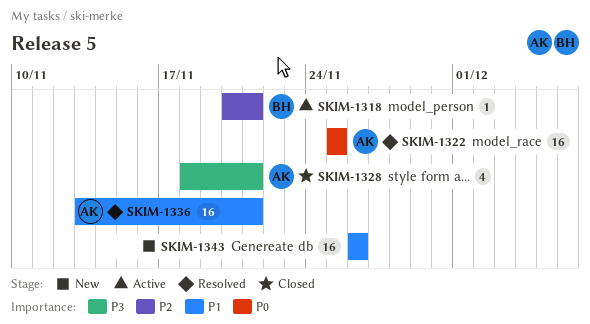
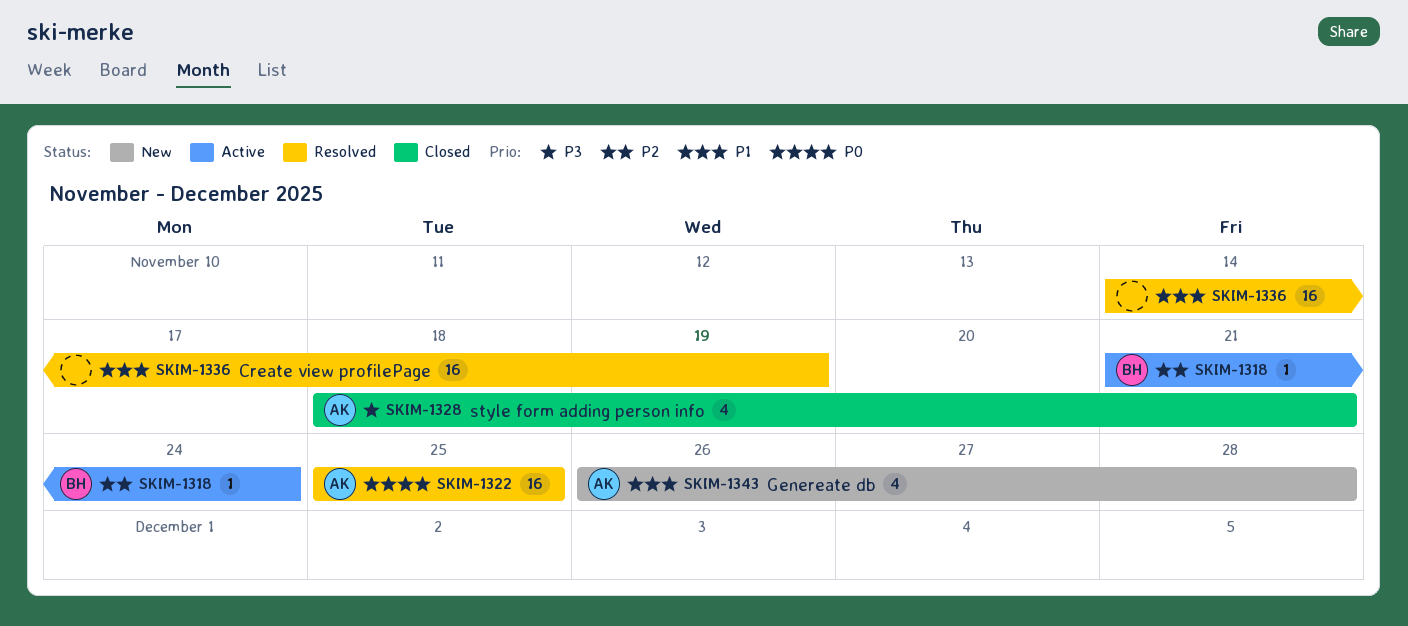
SKIM-1318, start: Nov 20 -> Nov 21
SKIM-1318, due: Nov 21 -> Nov 24
SKIM-1336, owner: AK -> none
SKIM-1336, start: Nov 13 -> Nov 14
SKIM-1336, due: Nov 21 -> Nov 19
SKIM-1343, owner: none -> AK
SKIM-1343, estimate: 16 -> 4
SKIM-1343, due: Nov 26 -> Nov 28

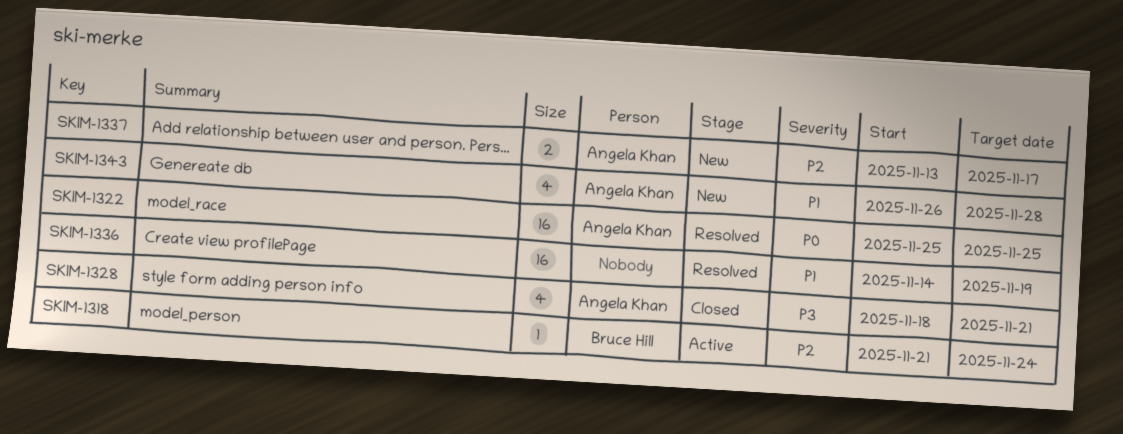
SKIM-1337: none -> present

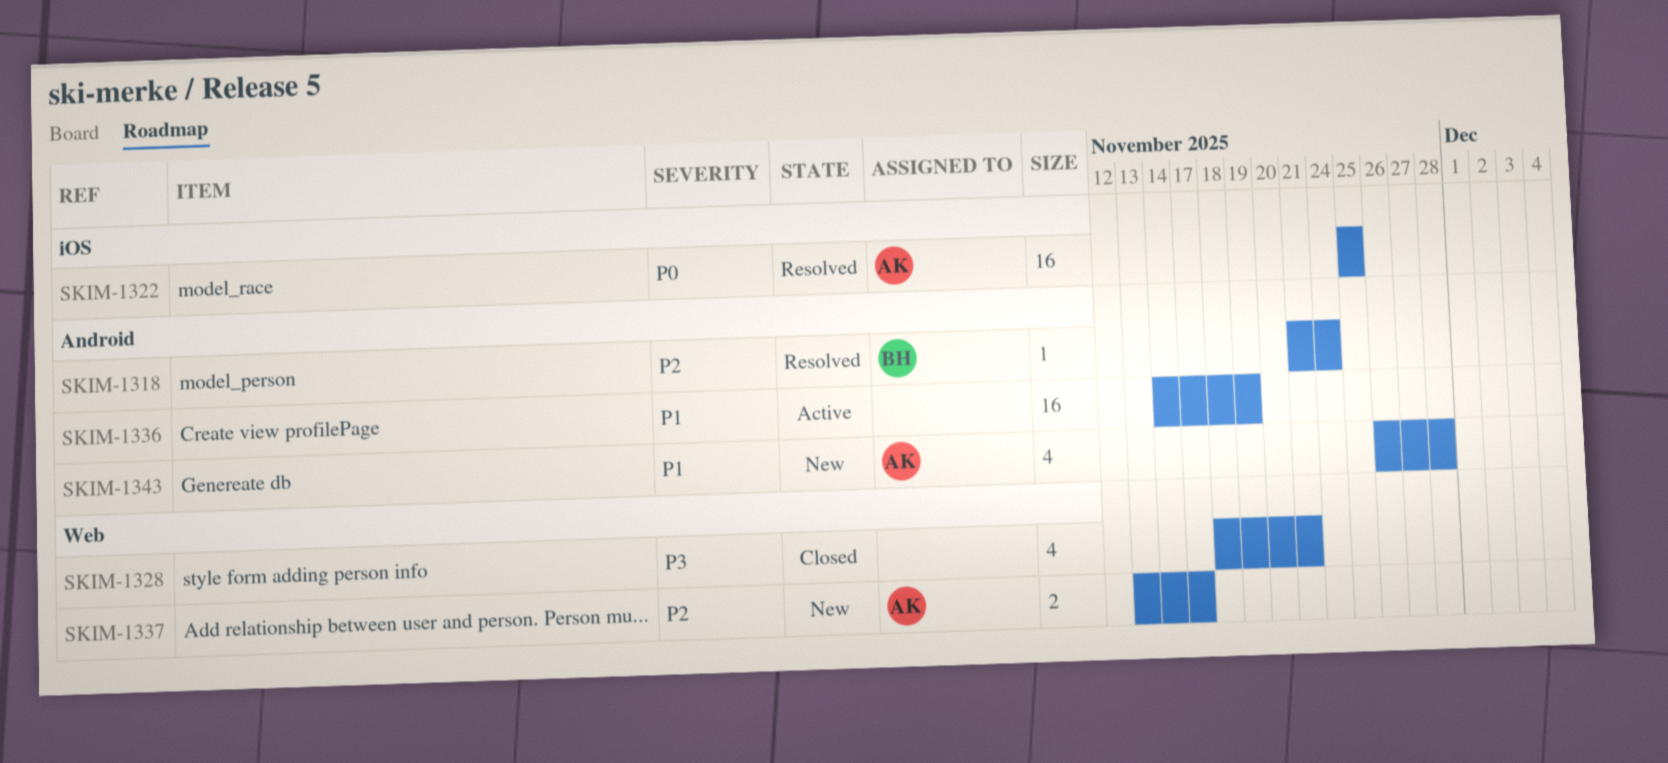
SKIM-1318, status: Active -> Resolved
SKIM-1328, owner: Angela Khan -> none
SKIM-1336, status: Resolved -> Active

